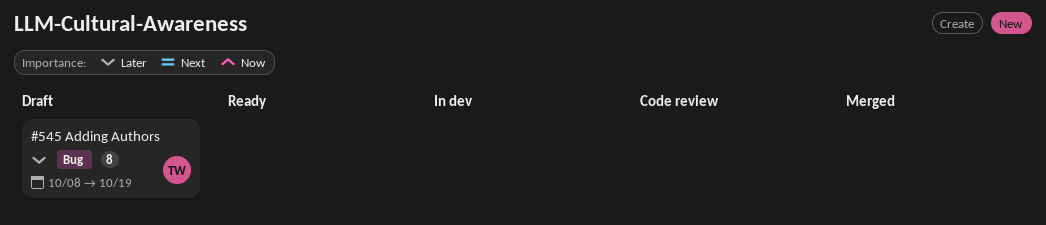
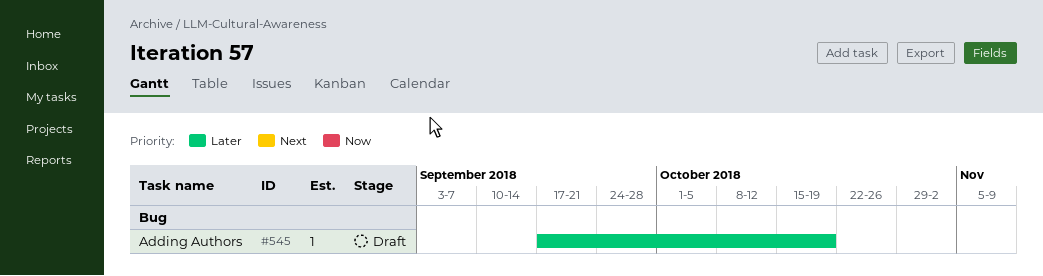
#545, estimate: 8 -> 1
#545, start: Oct 8 -> Sep 17

